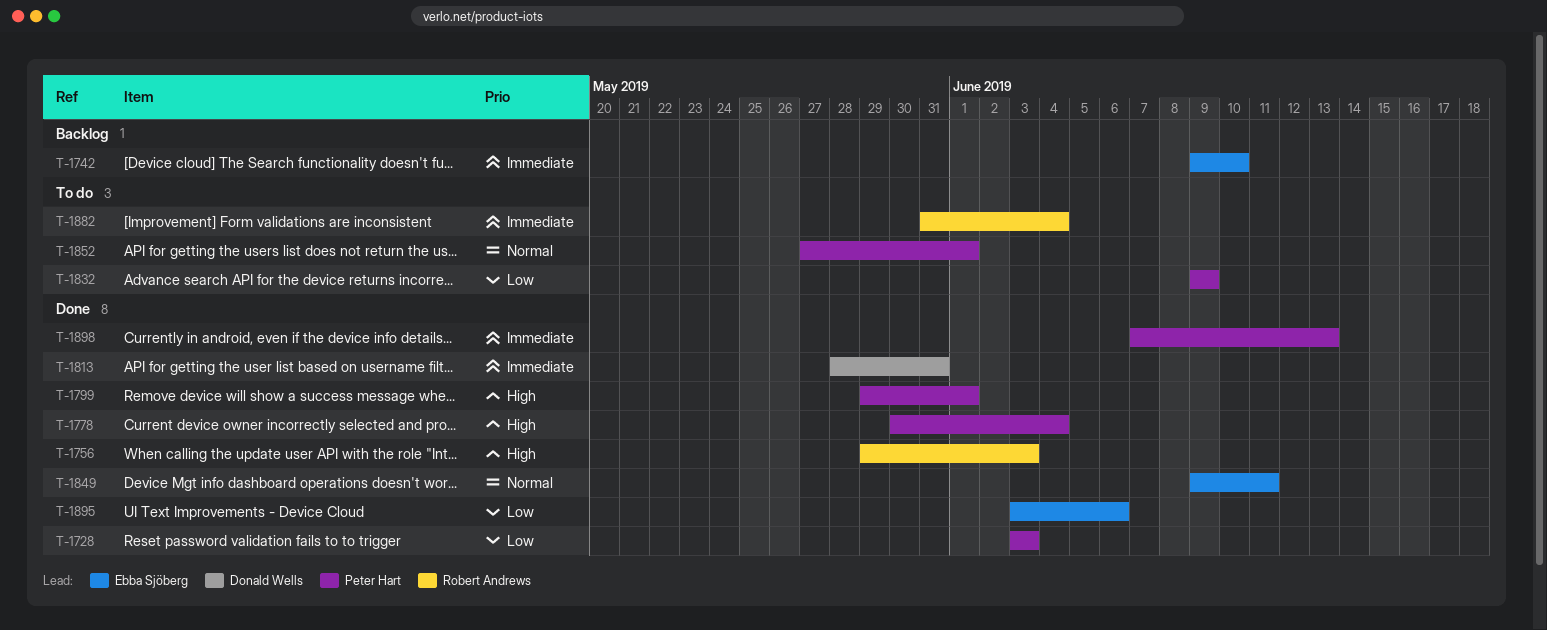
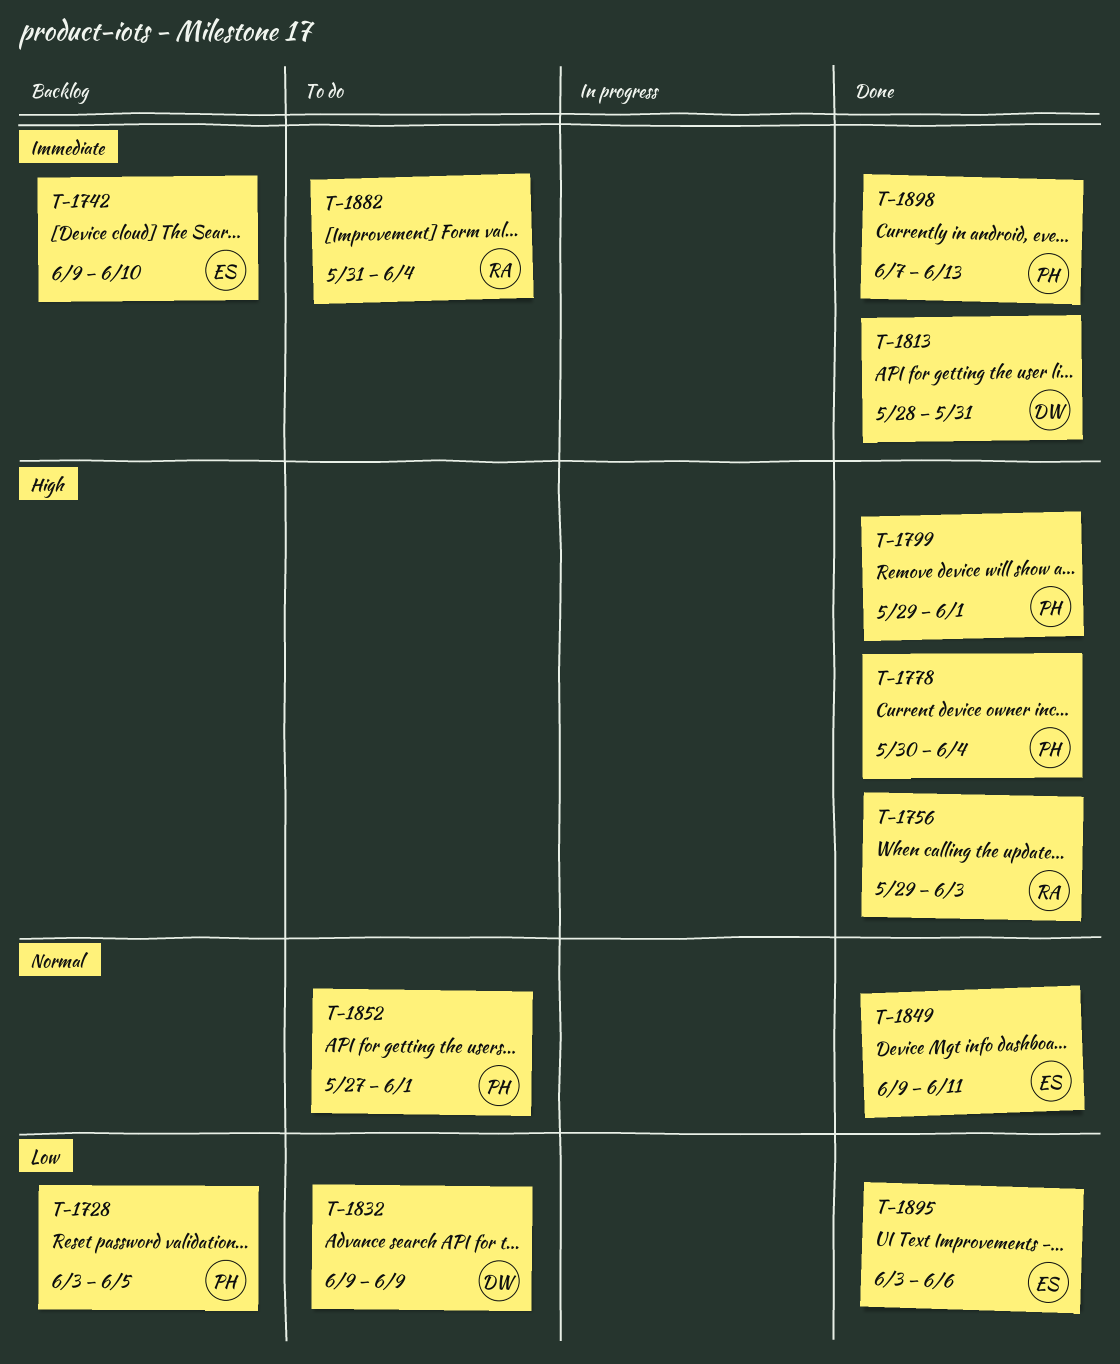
T-1728, status: Done -> Backlog
T-1728, due: Jun 3 -> Jun 5
T-1832, owner: Peter Hart -> Donald Wells

